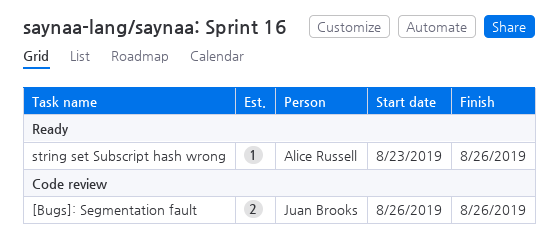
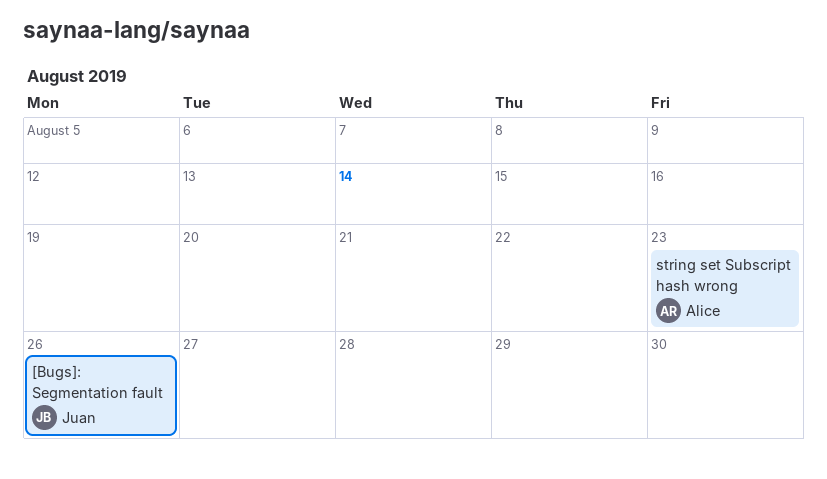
string set Subscript hash wrong, due: Aug 26 -> Aug 23

